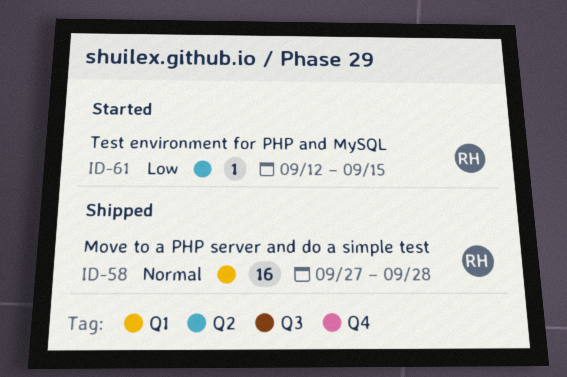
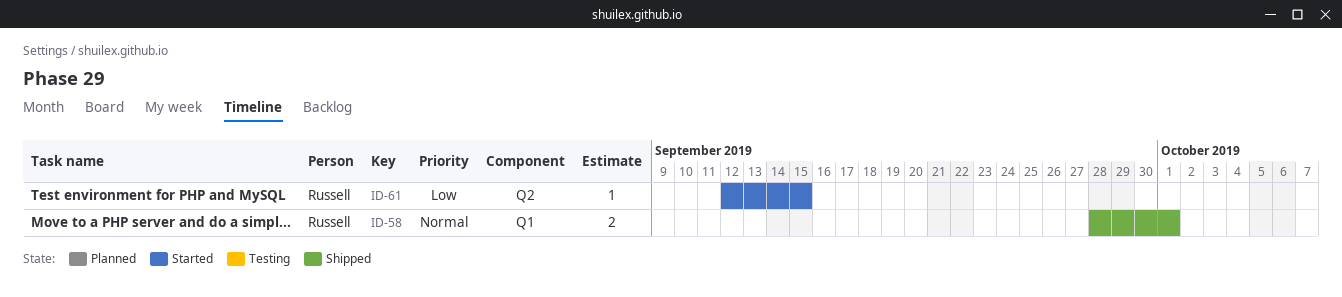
ID-58, estimate: 16 -> 2
ID-58, start: Sep 27 -> Sep 28
ID-58, due: Sep 28 -> Oct 1

